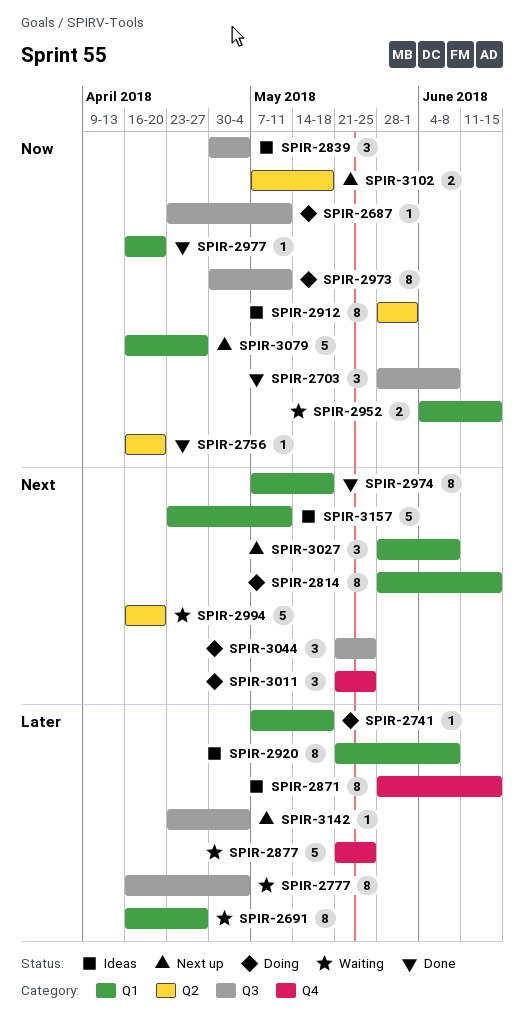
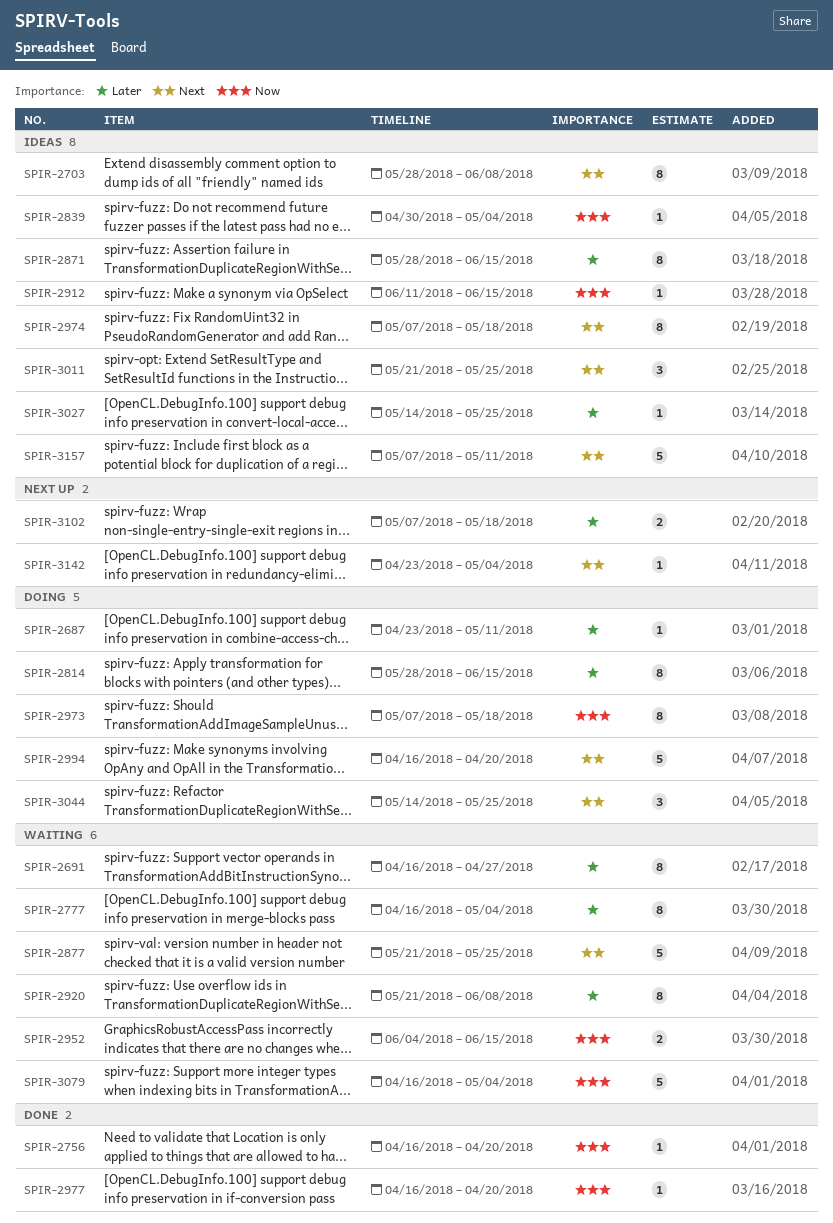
SPIR-2687, priority: Now -> Later
SPIR-2703, status: Done -> Ideas
SPIR-2703, priority: Now -> Next
SPIR-2703, estimate: 3 -> 8
SPIR-2741: present -> none
SPIR-2814, priority: Next -> Later
SPIR-2839, estimate: 3 -> 1
SPIR-2877, priority: Later -> Next
SPIR-2912, estimate: 8 -> 1
SPIR-2912, start: May 28 -> Jun 11
SPIR-2912, due: Jun 1 -> Jun 15
SPIR-2920, status: Ideas -> Waiting
SPIR-2973, start: Apr 30 -> May 7
SPIR-2973, due: May 11 -> May 18
SPIR-2974, status: Done -> Ideas
SPIR-2994, status: Waiting -> Doing
SPIR-3011, status: Doing -> Ideas
SPIR-3027, status: Next up -> Ideas
SPIR-3027, priority: Next -> Later
SPIR-3027, estimate: 3 -> 1
SPIR-3027, start: May 28 -> May 14
SPIR-3027, due: Jun 8 -> May 25
SPIR-3044, start: May 21 -> May 14
SPIR-3079, status: Next up -> Waiting
SPIR-3079, due: Apr 27 -> May 4
SPIR-3102, priority: Now -> Later
SPIR-3142, priority: Later -> Next
SPIR-3157, start: Apr 23 -> May 7

